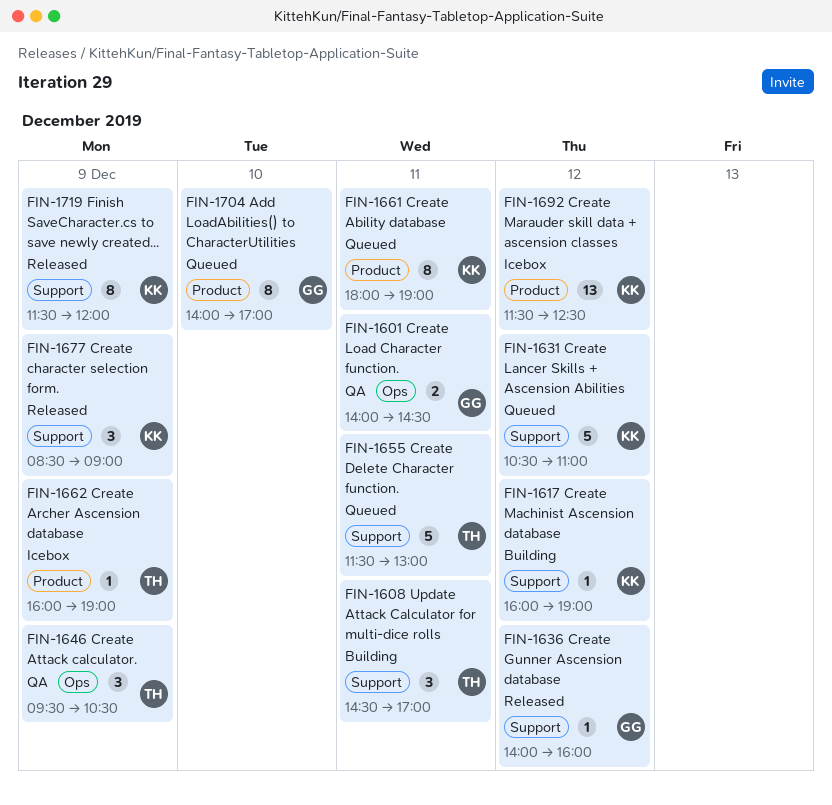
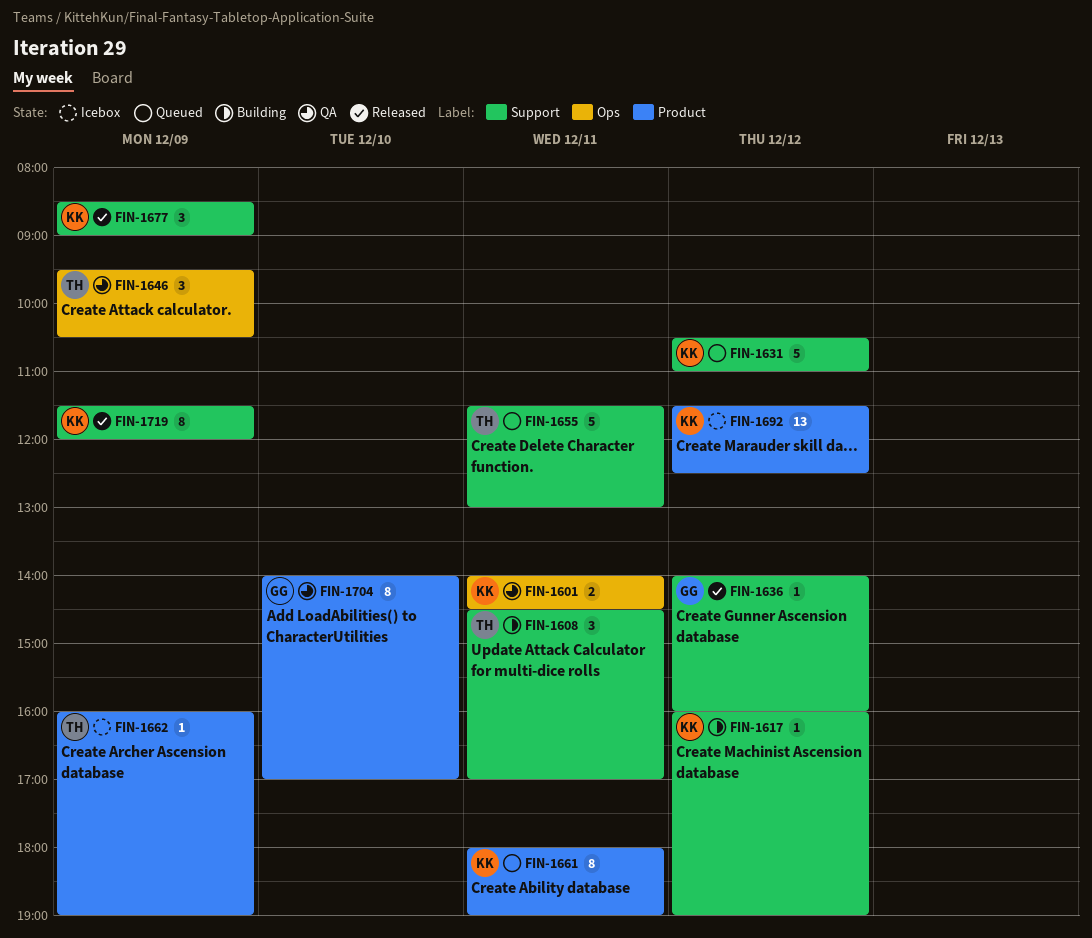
FIN-1601, owner: GG -> KK
FIN-1704, status: Queued -> QA

